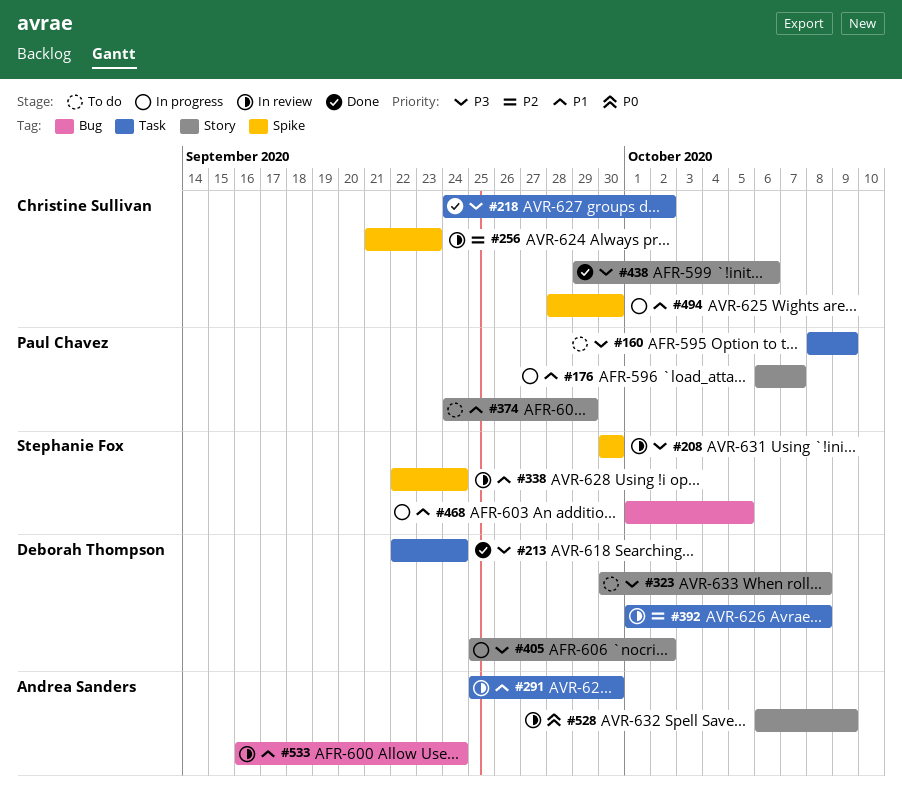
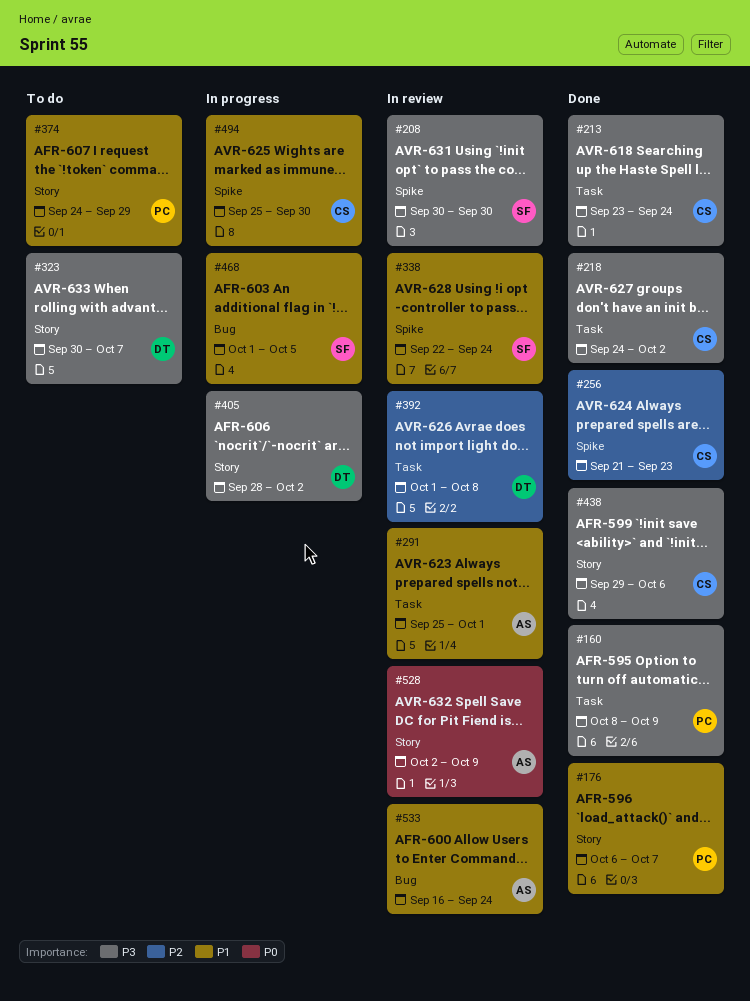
#160, status: To do -> Done
#176, status: In progress -> Done
#213, owner: Deborah Thompson -> Christine Sullivan
#213, start: Sep 22 -> Sep 23
#256, status: In review -> Done
#291, due: Sep 30 -> Oct 1
#323, due: Oct 8 -> Oct 7
#405, start: Sep 25 -> Sep 28
#494, start: Sep 28 -> Sep 25
#528, start: Oct 6 -> Oct 2

